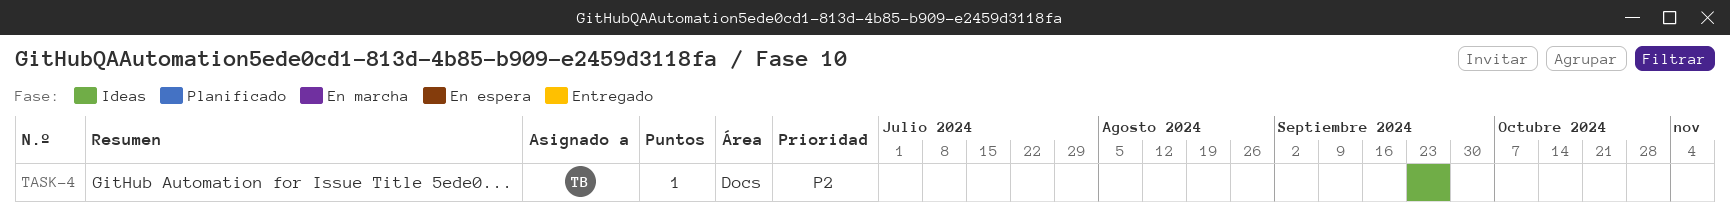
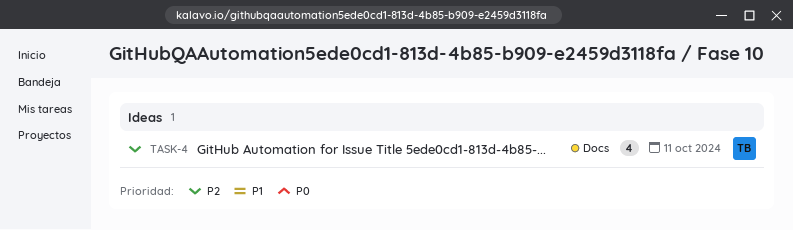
TASK-4, estimate: 1 -> 4
TASK-4, due: Sep 27 -> Oct 11

